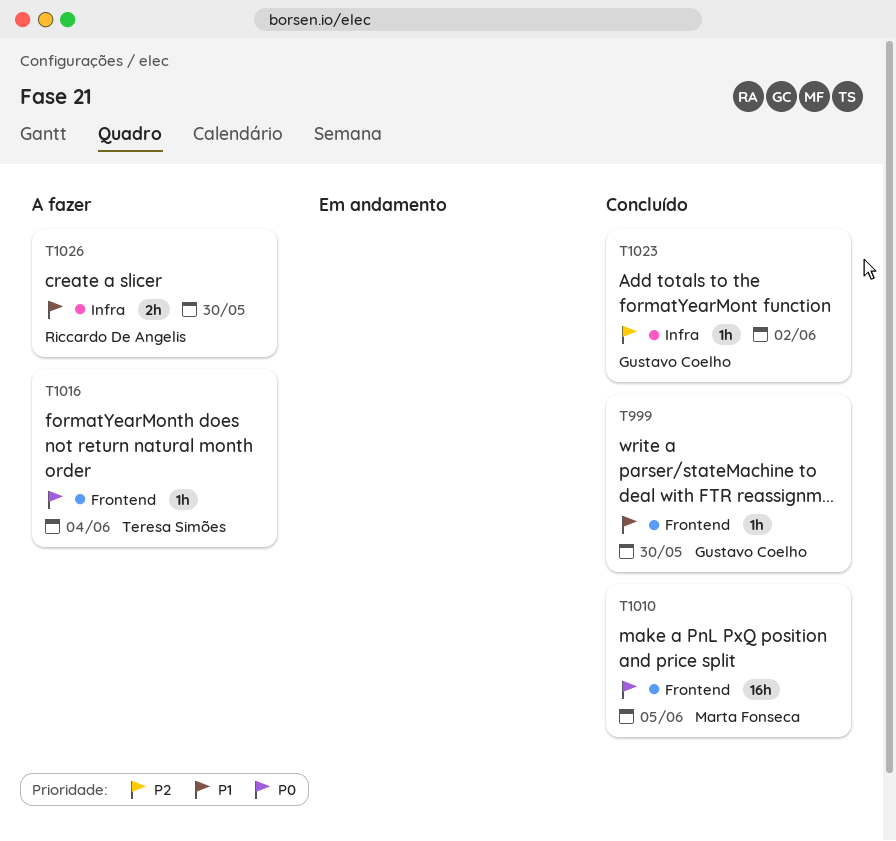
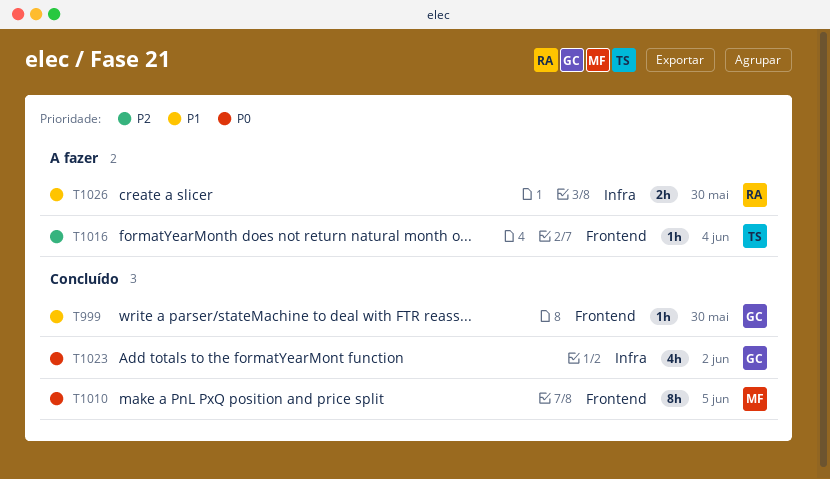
T1010, estimate: 16h -> 8h
T1016, priority: P0 -> P2
T1023, priority: P2 -> P0
T1023, estimate: 1h -> 4h

